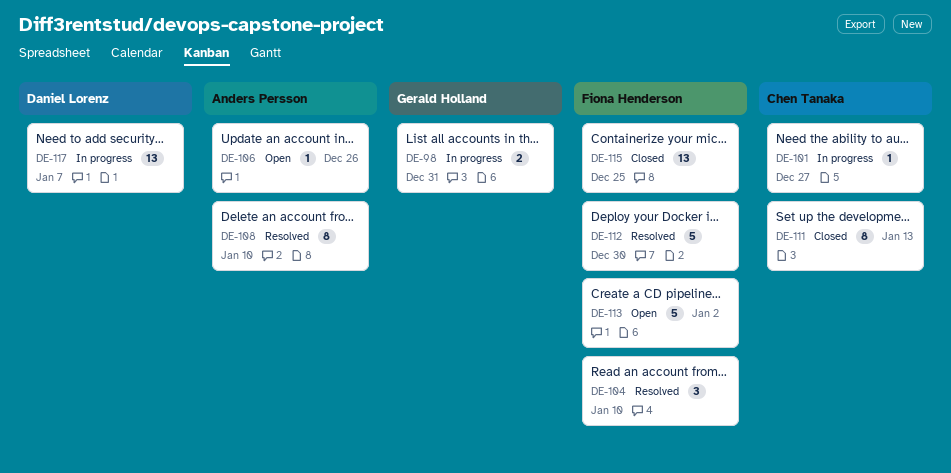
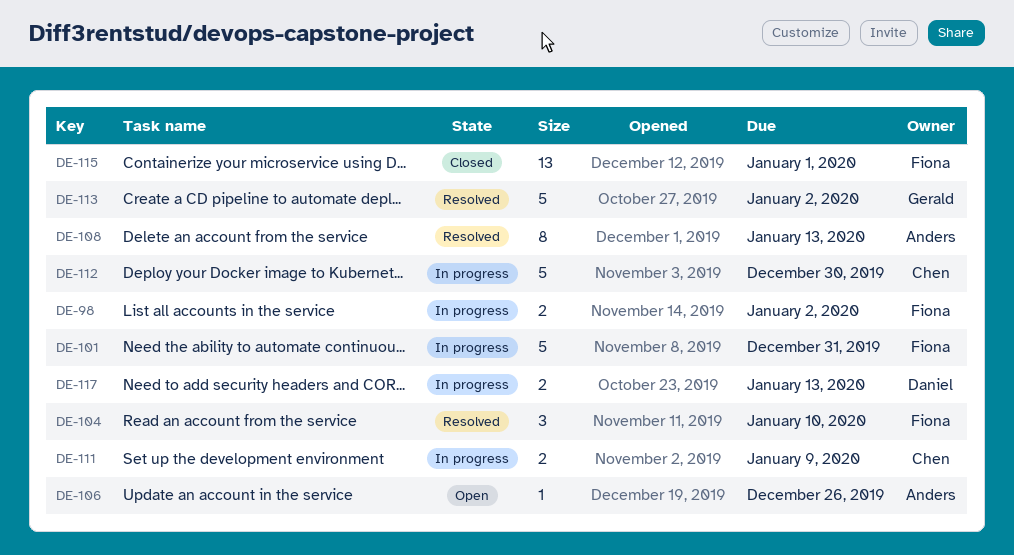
DE-98, owner: Gerald Holland -> Fiona Henderson
DE-98, due: Dec 31 -> Jan 2
DE-101, owner: Chen Tanaka -> Fiona Henderson
DE-101, estimate: 1 -> 5
DE-101, due: Dec 27 -> Dec 31
DE-108, due: Jan 10 -> Jan 13
DE-111, status: Closed -> In progress
DE-111, estimate: 8 -> 2
DE-111, due: Jan 13 -> Jan 9
DE-112, status: Resolved -> In progress
DE-112, owner: Fiona Henderson -> Chen Tanaka
DE-113, status: Open -> Resolved
DE-113, owner: Fiona Henderson -> Gerald Holland
DE-115, due: Dec 25 -> Jan 1
DE-117, estimate: 13 -> 2
DE-117, due: Jan 7 -> Jan 13

